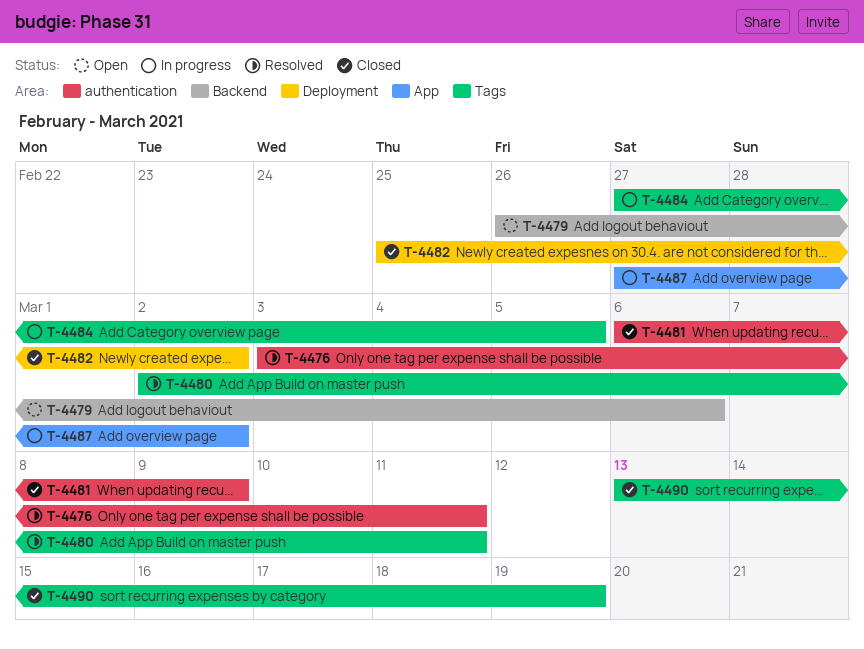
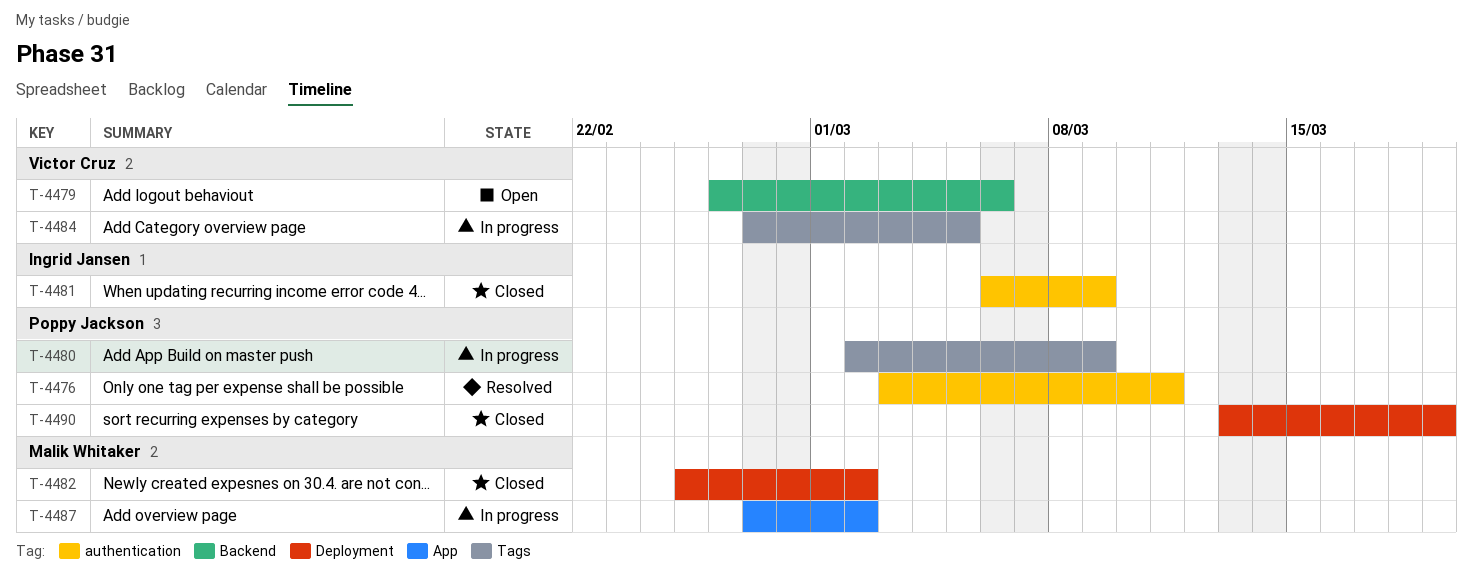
T-4480, status: Resolved -> In progress
T-4480, due: Mar 11 -> Mar 9
T-4490, label: Tags -> Deployment

